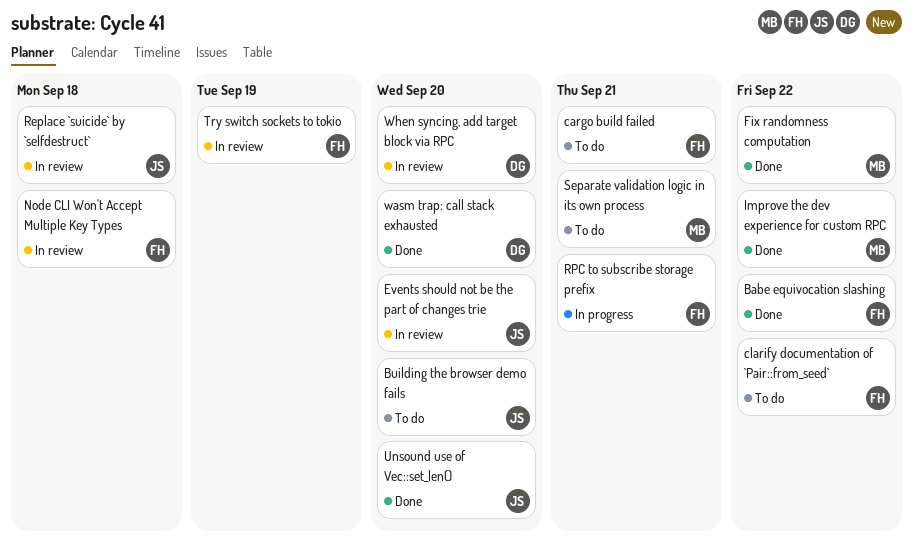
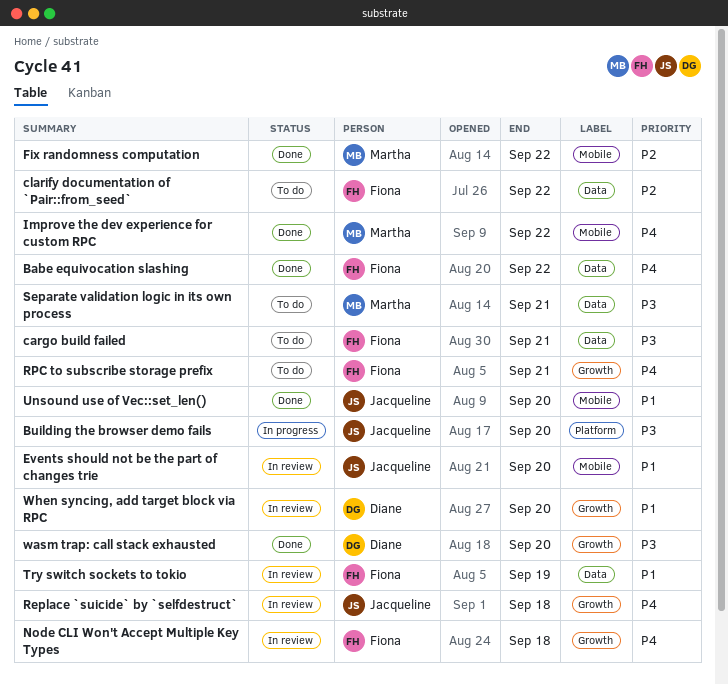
Building the browser demo fails, status: To do -> In progress
RPC to subscribe storage prefix, status: In progress -> To do

